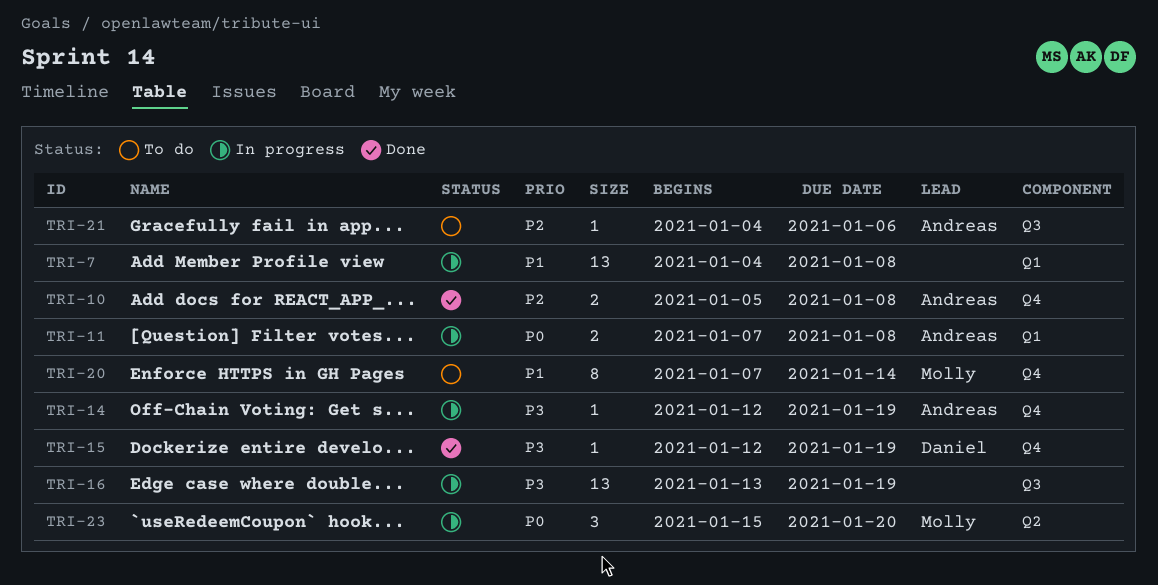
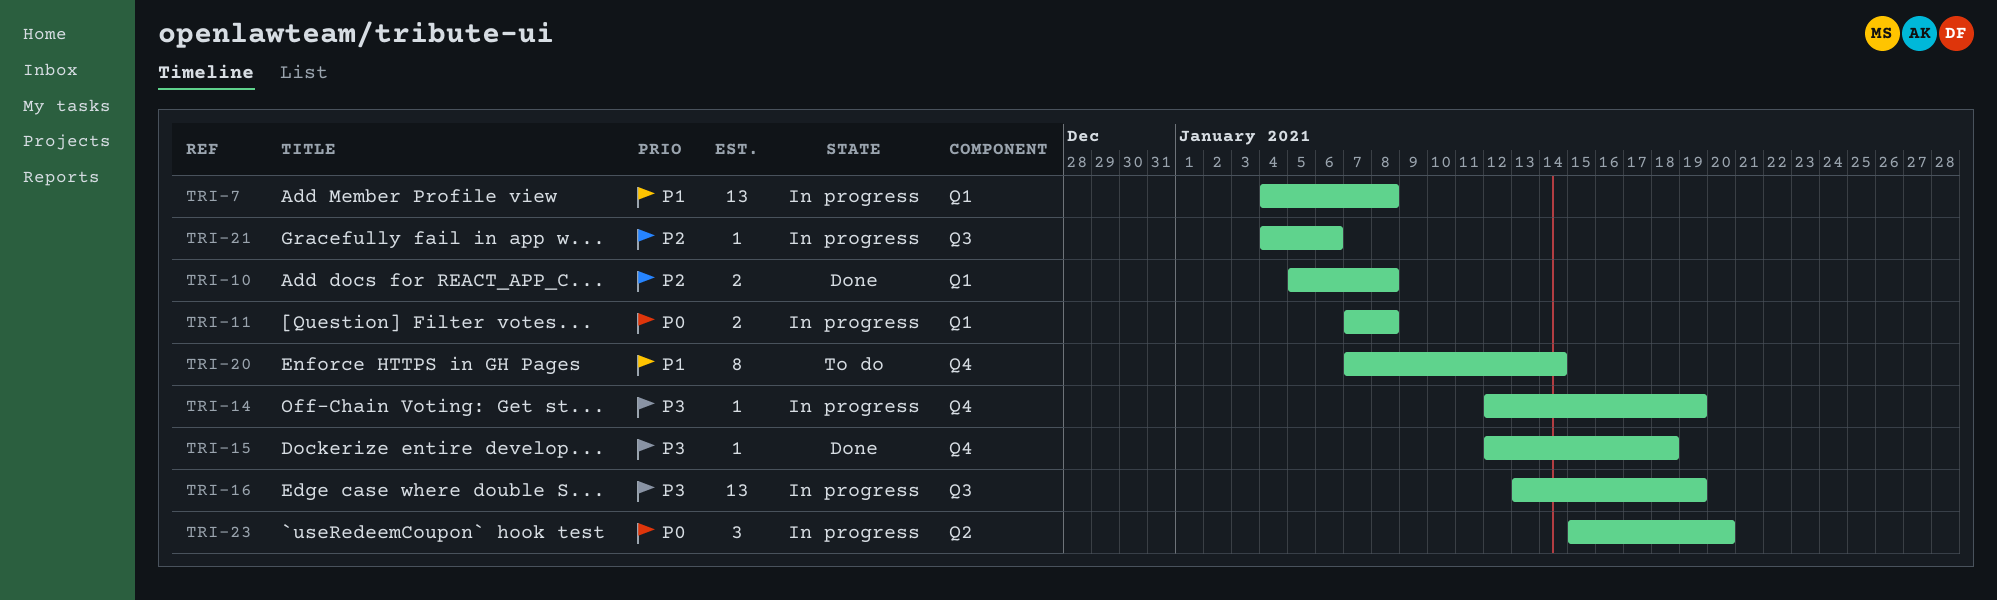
TRI-10, label: Q4 -> Q1
TRI-15, due: Jan 19 -> Jan 18
TRI-21, status: To do -> In progress

